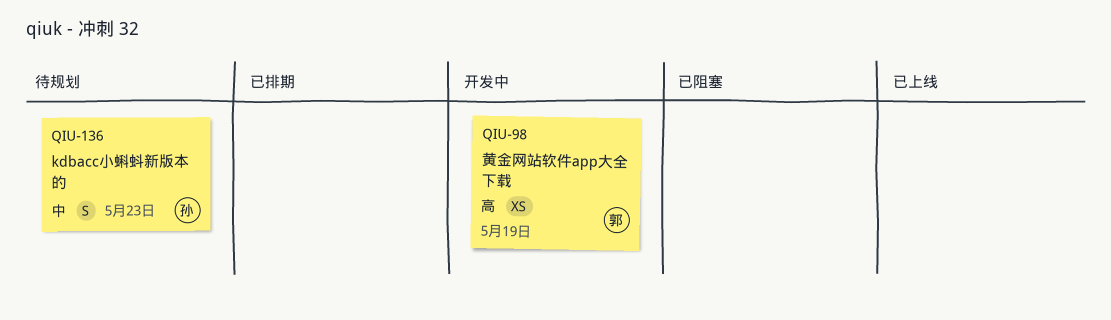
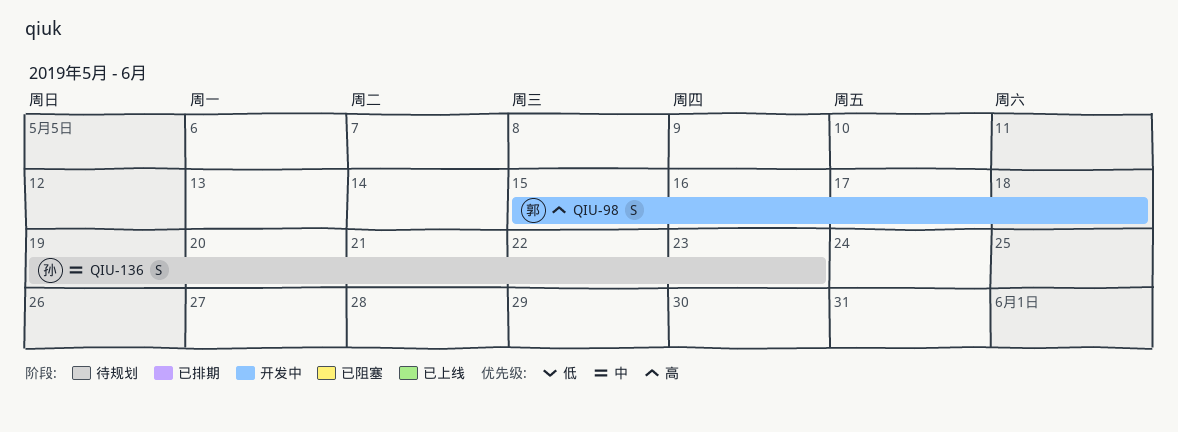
QIU-98, estimate: XS -> S
QIU-98, due: May 19 -> May 18

